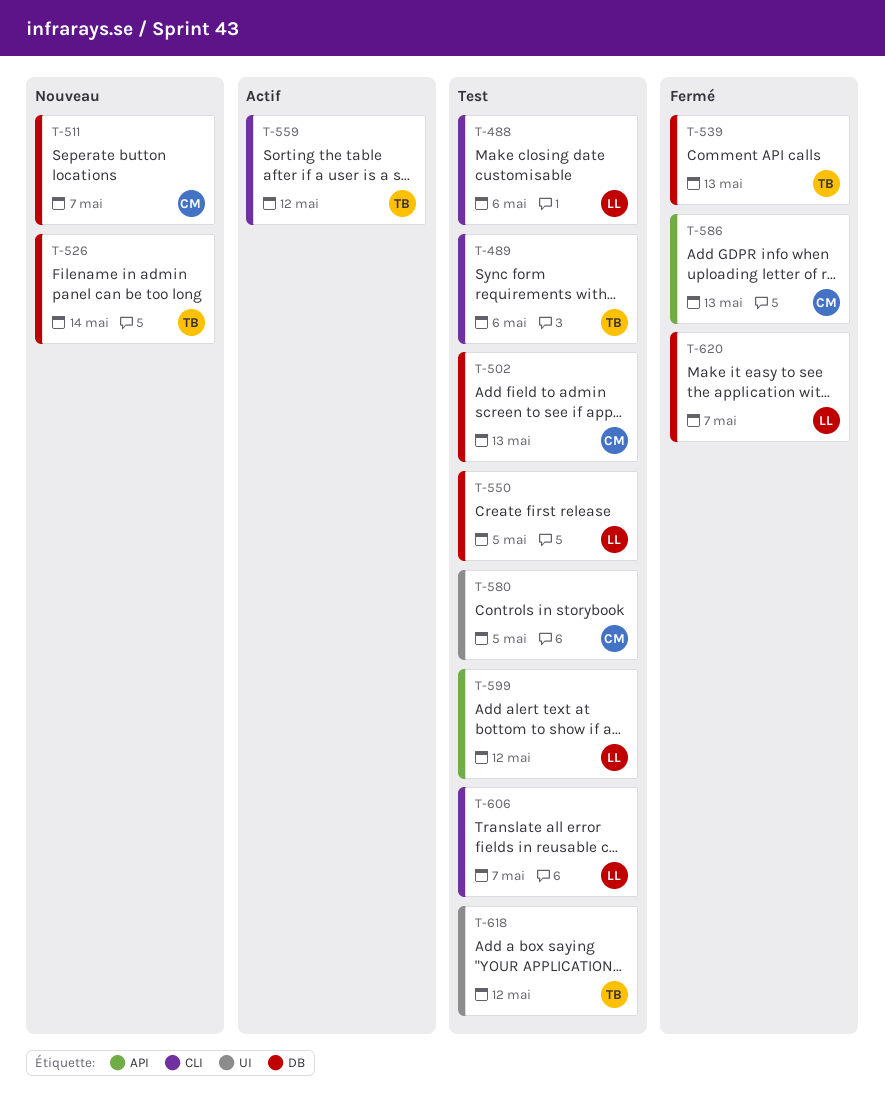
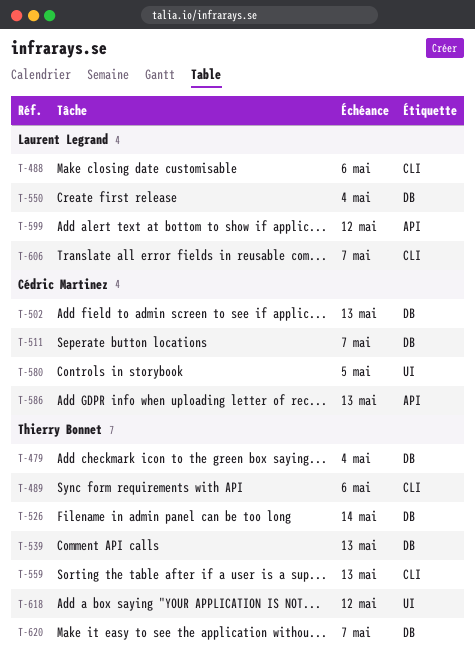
T-479: none -> present
T-550, due: May 5 -> May 4
T-559, due: May 12 -> May 13
T-620, owner: Laurent Legrand -> Thierry Bonnet

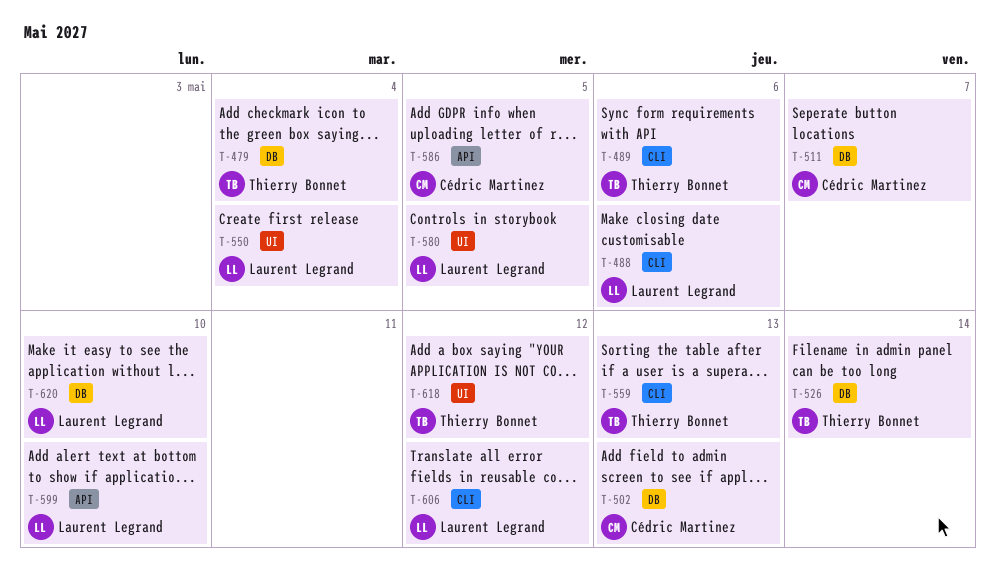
T-539: present -> none
T-550, label: DB -> UI
T-580, owner: Cédric Martinez -> Laurent Legrand
T-586, due: May 13 -> May 5
T-599, due: May 12 -> May 10
T-606, due: May 7 -> May 12
T-620, owner: Thierry Bonnet -> Laurent Legrand
T-620, due: May 7 -> May 10

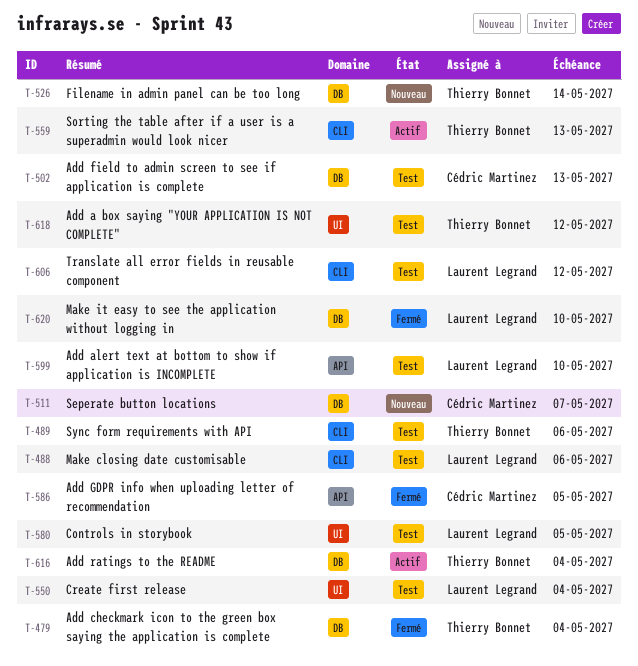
T-616: none -> present

